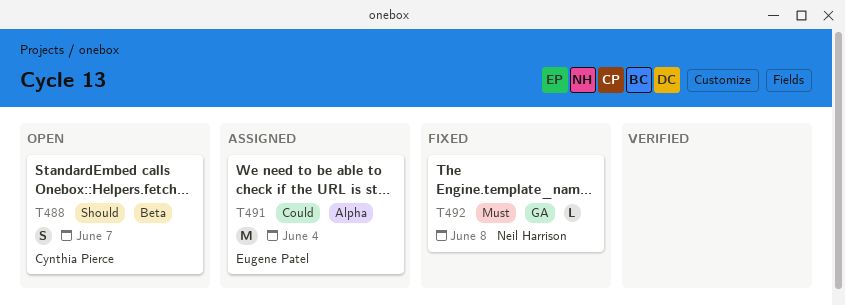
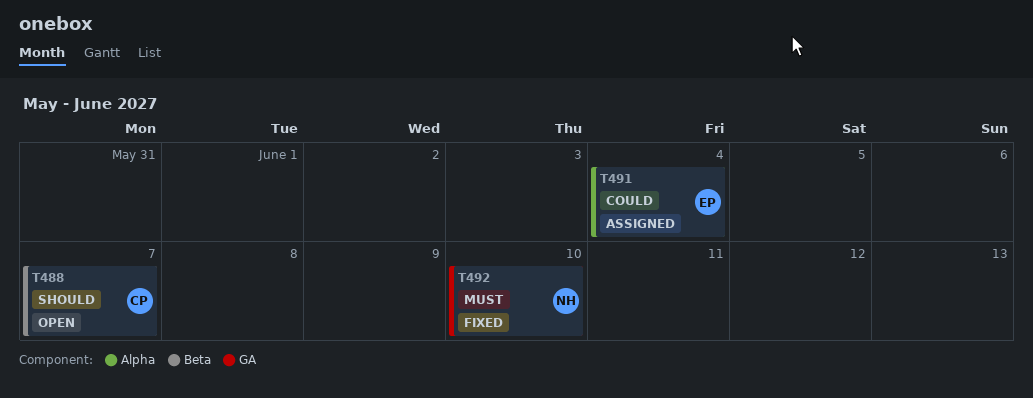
T492, due: Jun 8 -> Jun 10

